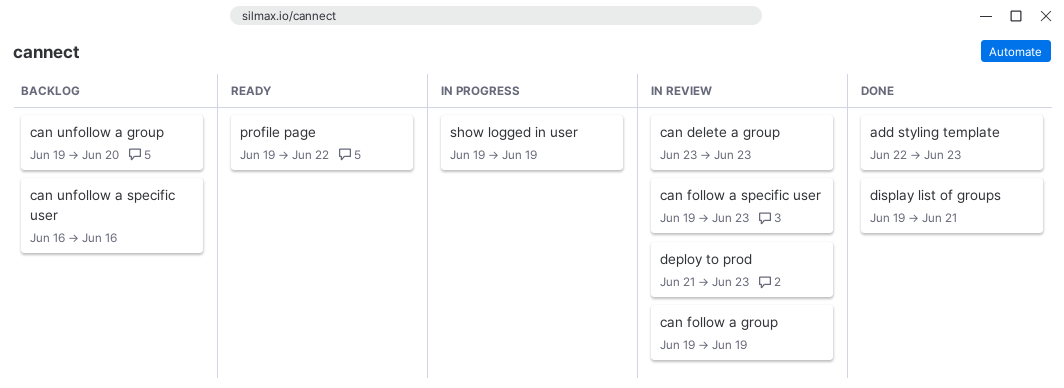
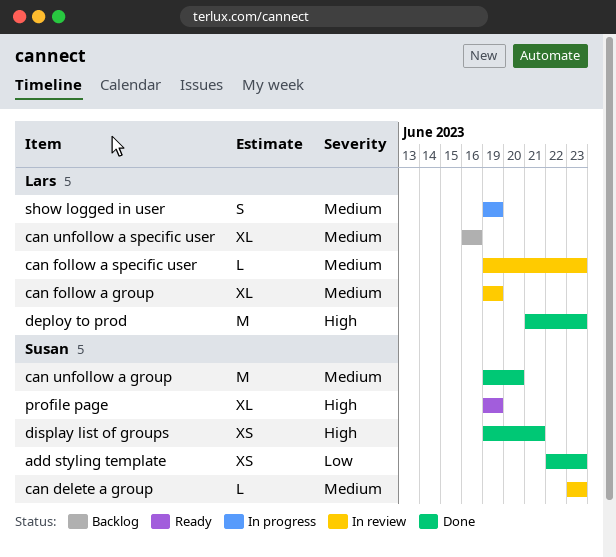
can unfollow a group, status: Backlog -> Done
deploy to prod, status: In review -> Done
profile page, due: Jun 22 -> Jun 19

